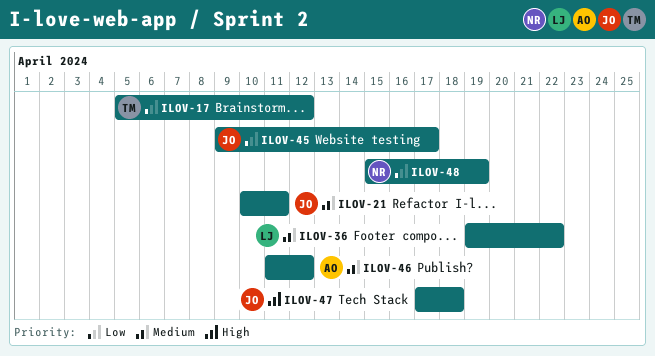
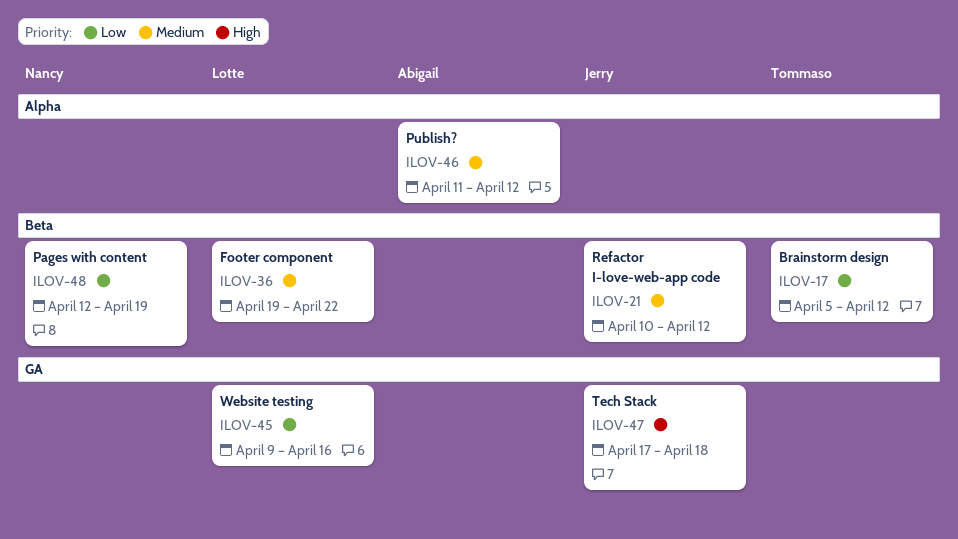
ILOV-21, due: Apr 11 -> Apr 12
ILOV-45, owner: Jerry -> Lotte
ILOV-45, due: Apr 17 -> Apr 16
ILOV-48, start: Apr 15 -> Apr 12

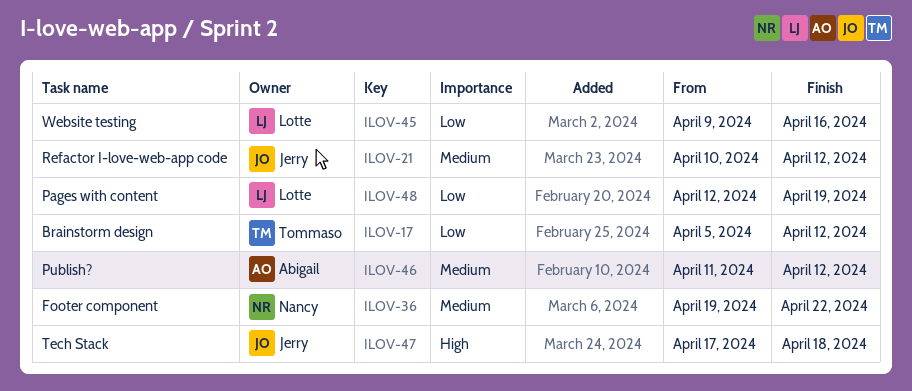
ILOV-36, owner: Lotte -> Nancy
ILOV-48, owner: Nancy -> Lotte

